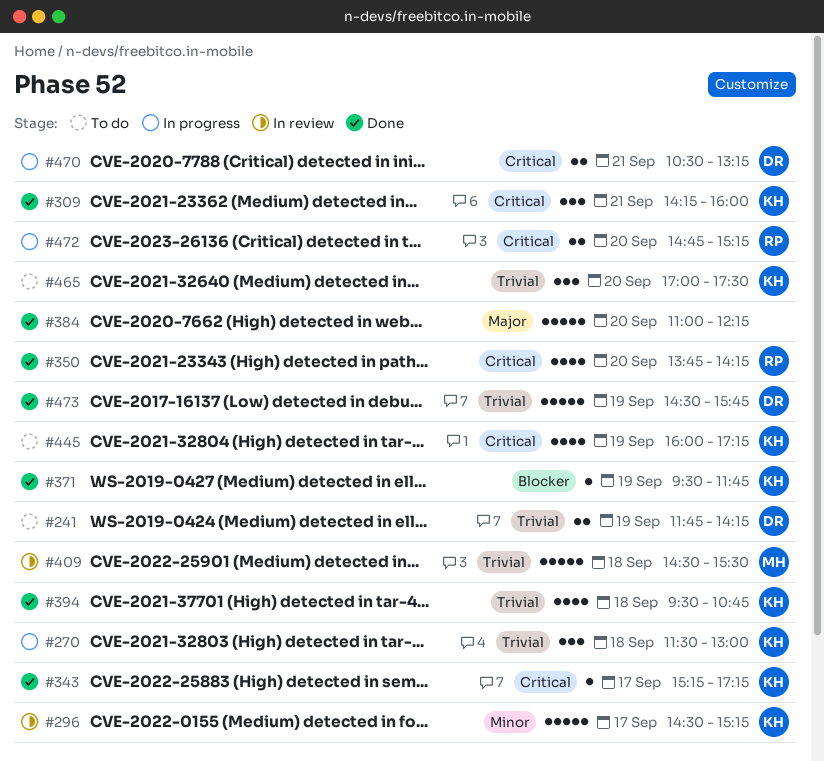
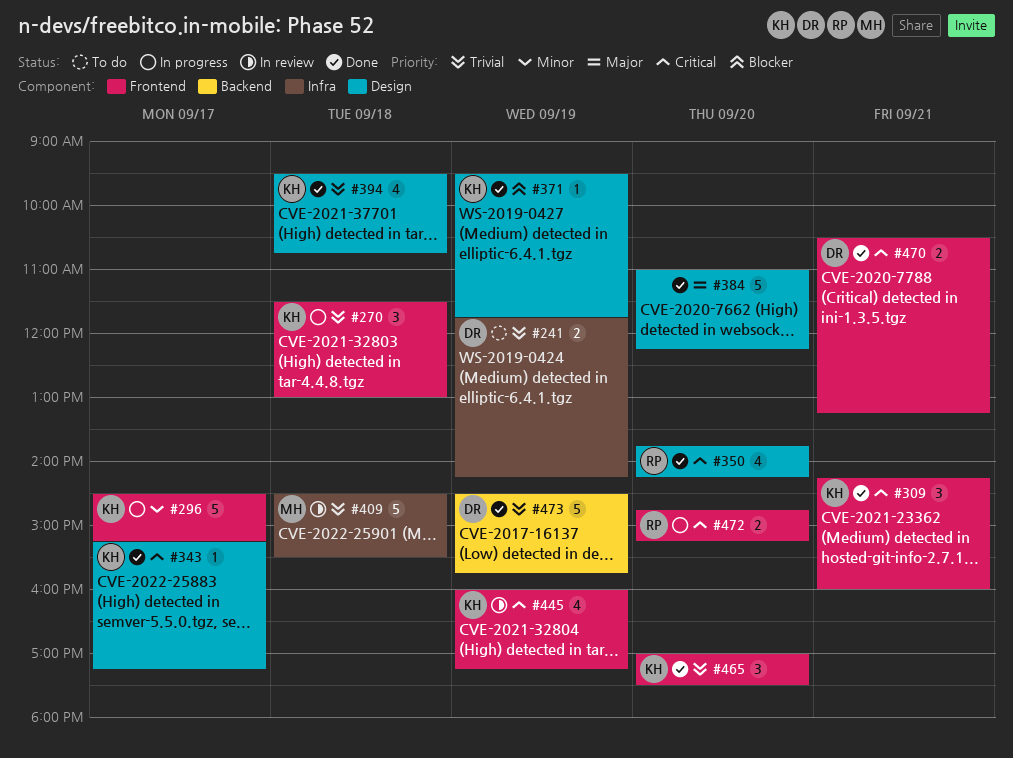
#296, status: In review -> In progress
#445, status: To do -> In review
#465, status: To do -> Done
#470, status: In progress -> Done

